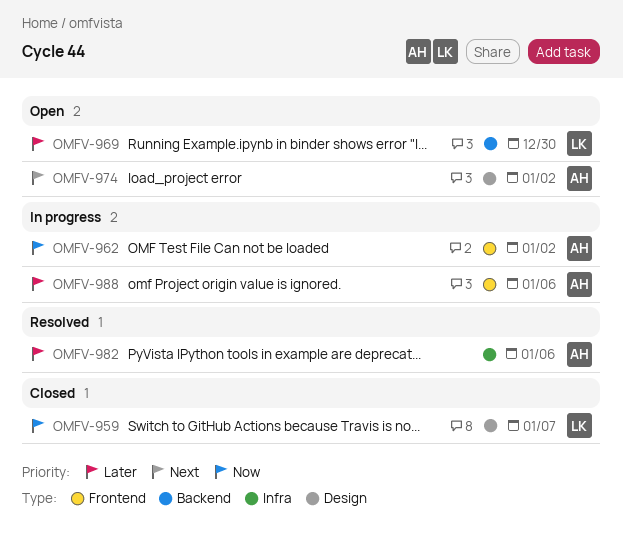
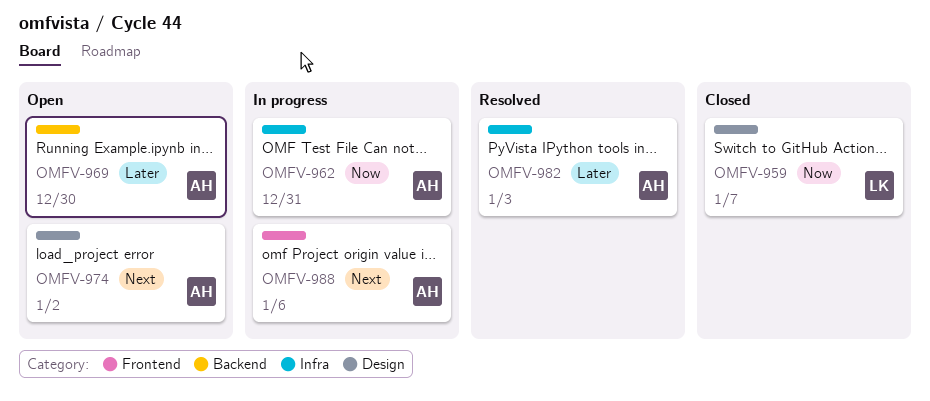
OMFV-962, label: Frontend -> Infra
OMFV-962, due: Jan 2 -> Dec 31
OMFV-969, owner: LK -> AH
OMFV-982, due: Jan 6 -> Jan 3
OMFV-988, priority: Later -> Next

